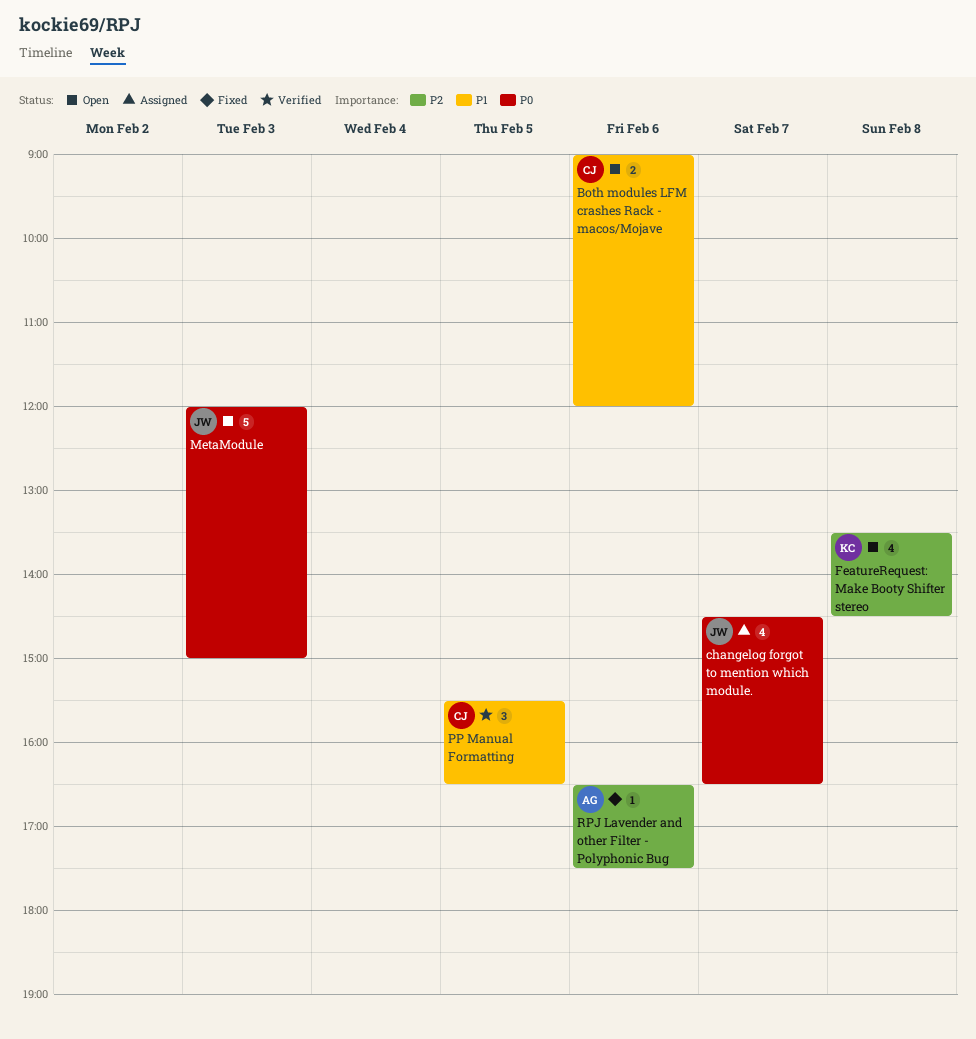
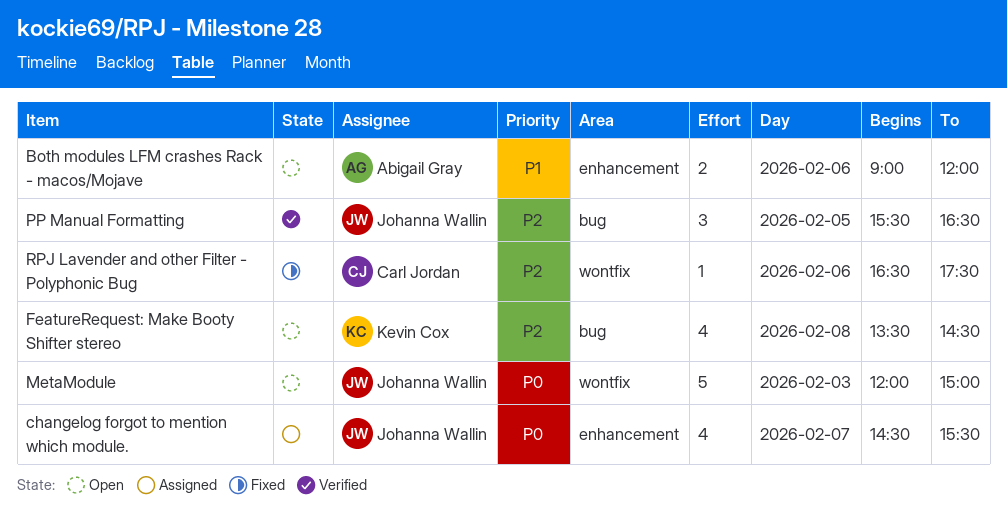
Both modules LFM crashes Rack - macos/Mojave, owner: Carl Jordan -> Abigail Gray
changelog forgot to mention which module., ends: 16:30 -> 15:30
PP Manual Formatting, owner: Carl Jordan -> Johanna Wallin
PP Manual Formatting, priority: P1 -> P2
RPJ Lavender and other Filter - Polyphonic Bug, owner: Abigail Gray -> Carl Jordan

